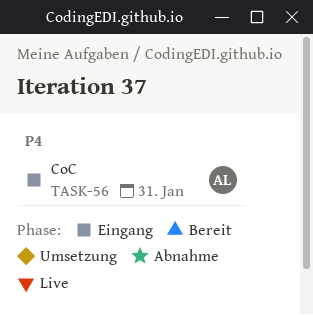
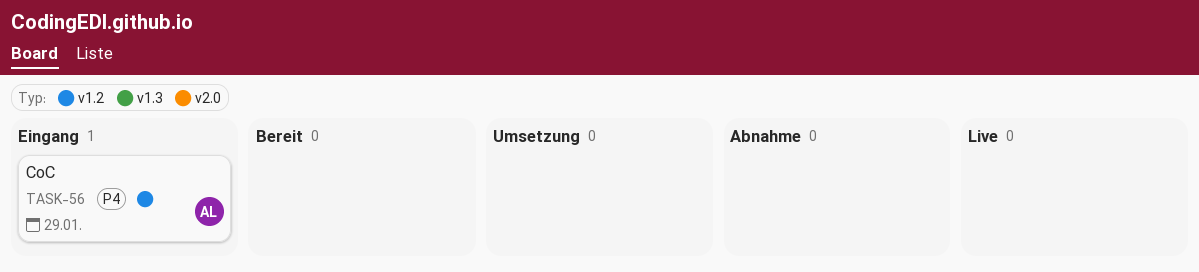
TASK-56, due: Jan 31 -> Jan 29

